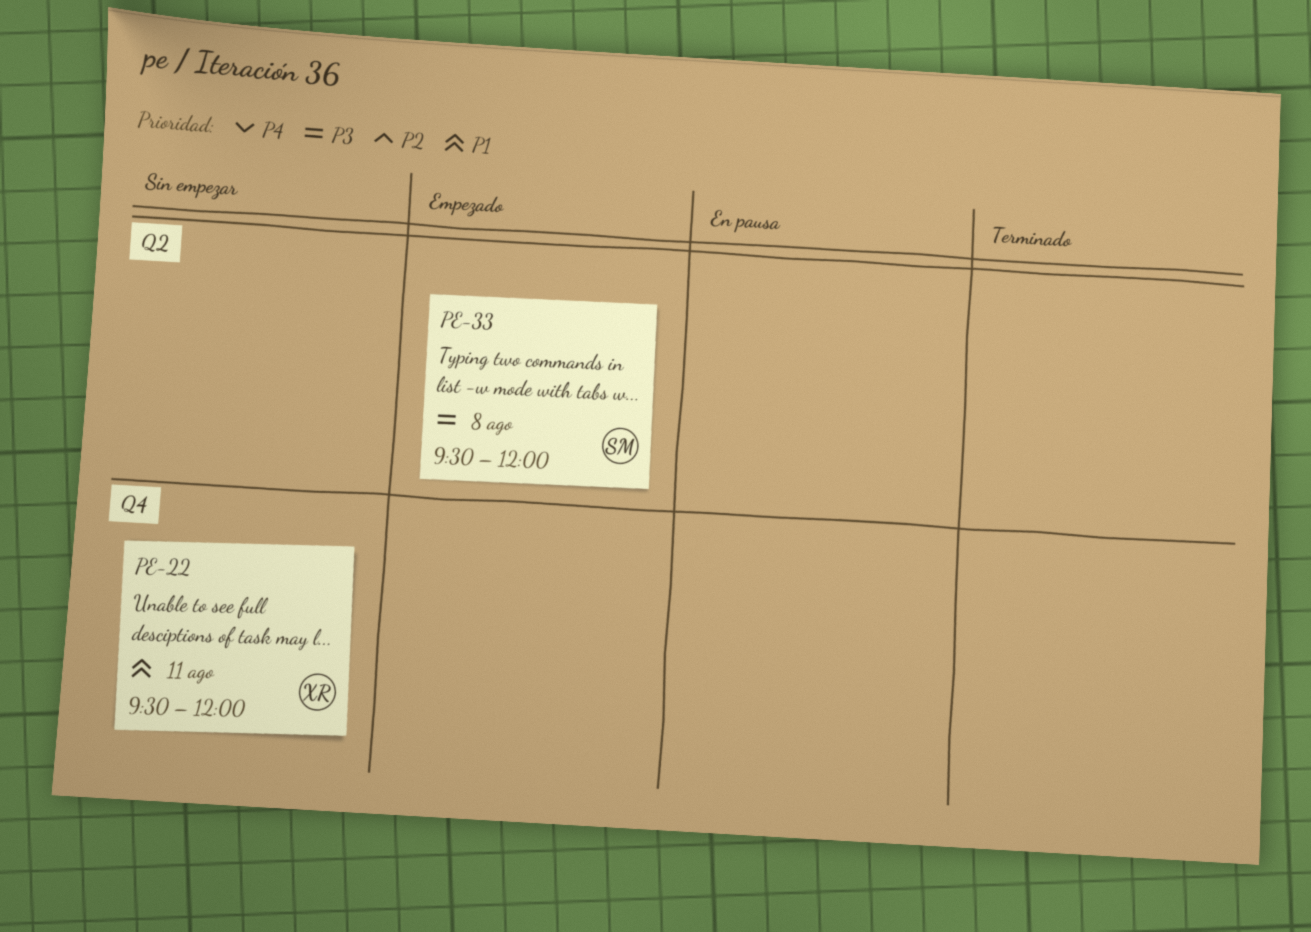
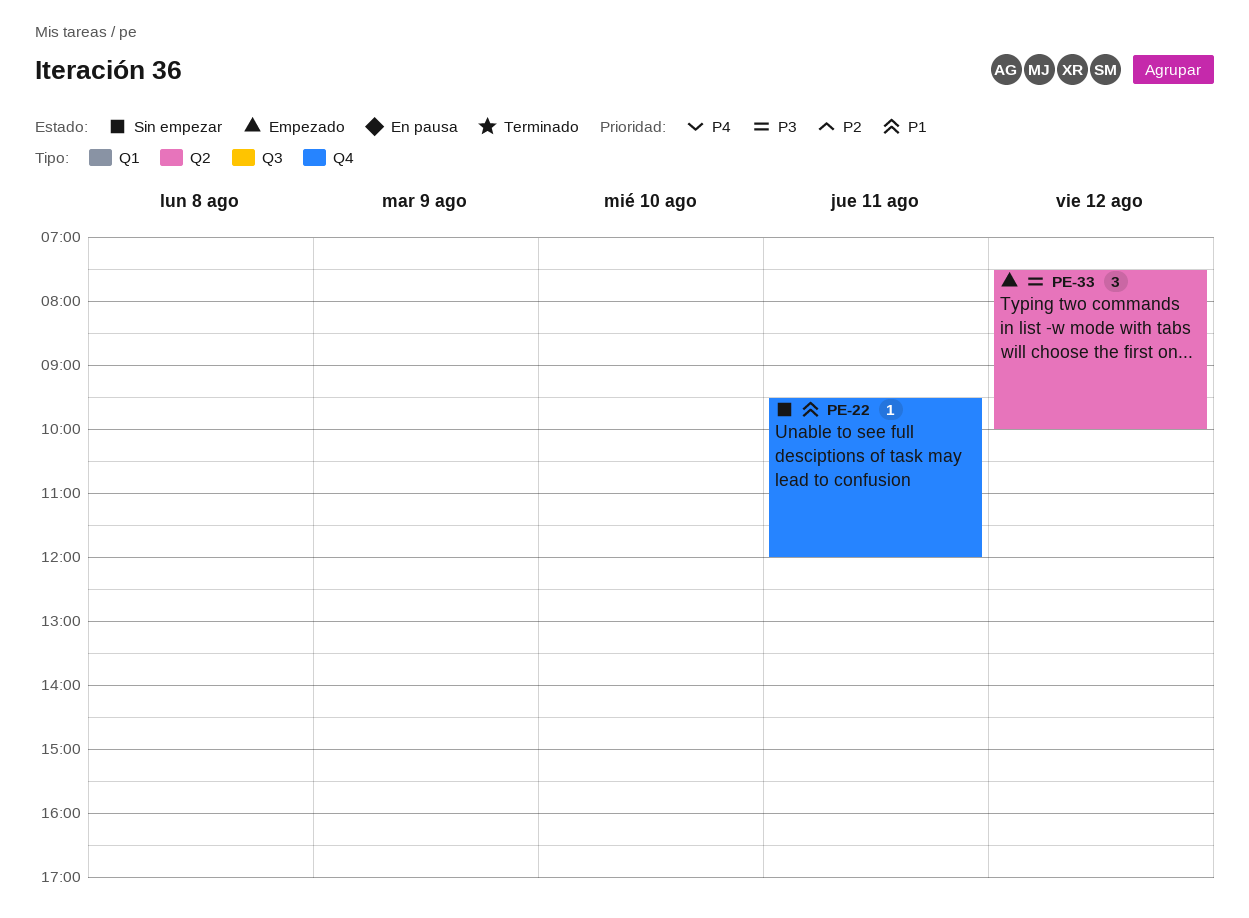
PE-33, day: Aug 8 -> Aug 12
PE-33, begins: 09:30 -> 07:30
PE-33, ends: 12:00 -> 10:00

